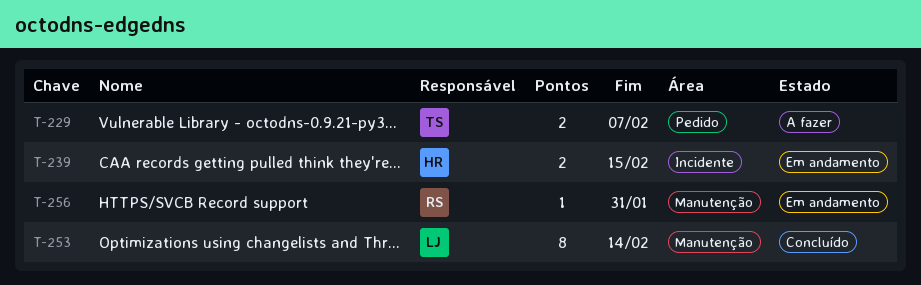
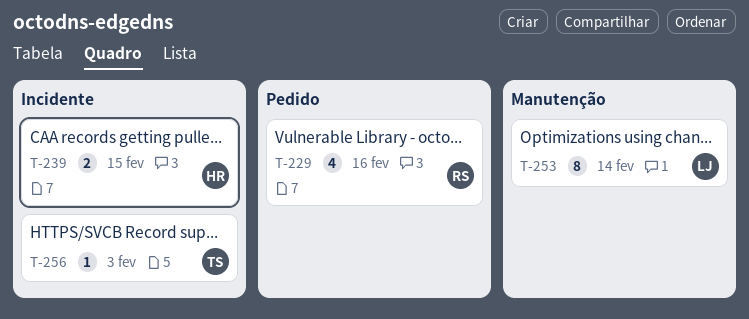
T-229, owner: TS -> RS
T-229, estimate: 2 -> 4
T-229, due: Feb 7 -> Feb 16
T-256, owner: RS -> TS
T-256, label: Manutenção -> Incidente
T-256, due: Jan 31 -> Feb 3

